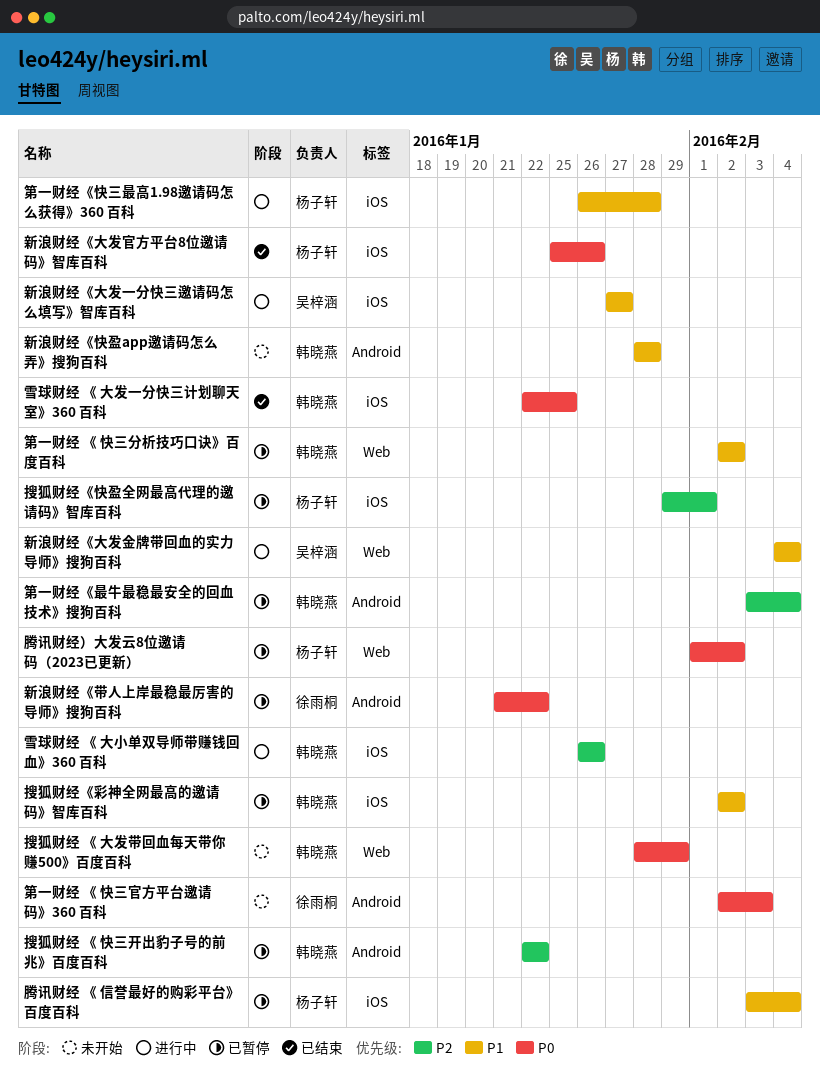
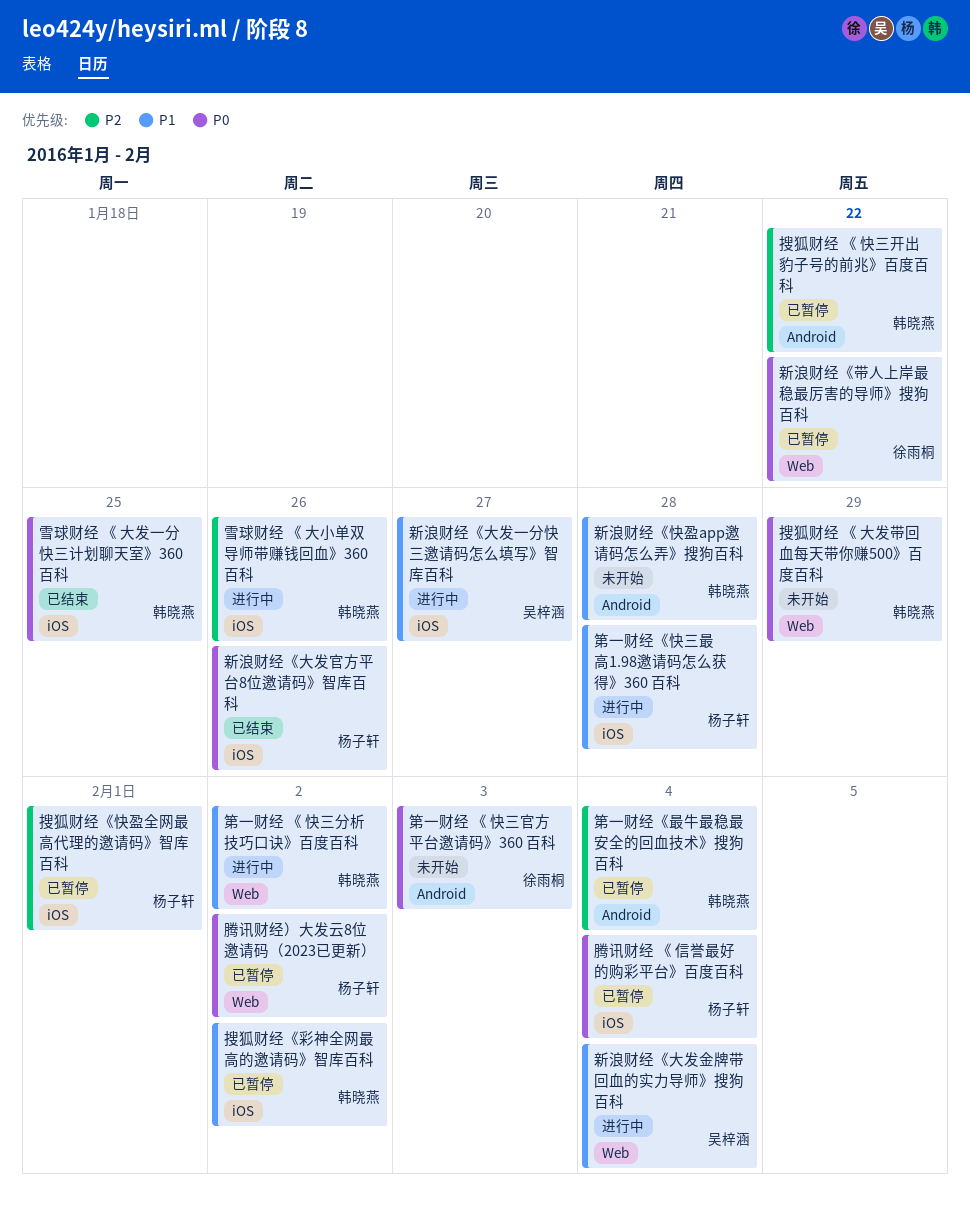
新浪财经《带人上岸最稳最厉害的导师》搜狗百科, label: Android -> Web
第一财经 《 快三分析技巧口诀》百度百科, status: 已暂停 -> 进行中
腾讯财经 《 信誉最好的购彩平台》百度百科, priority: P1 -> P0

